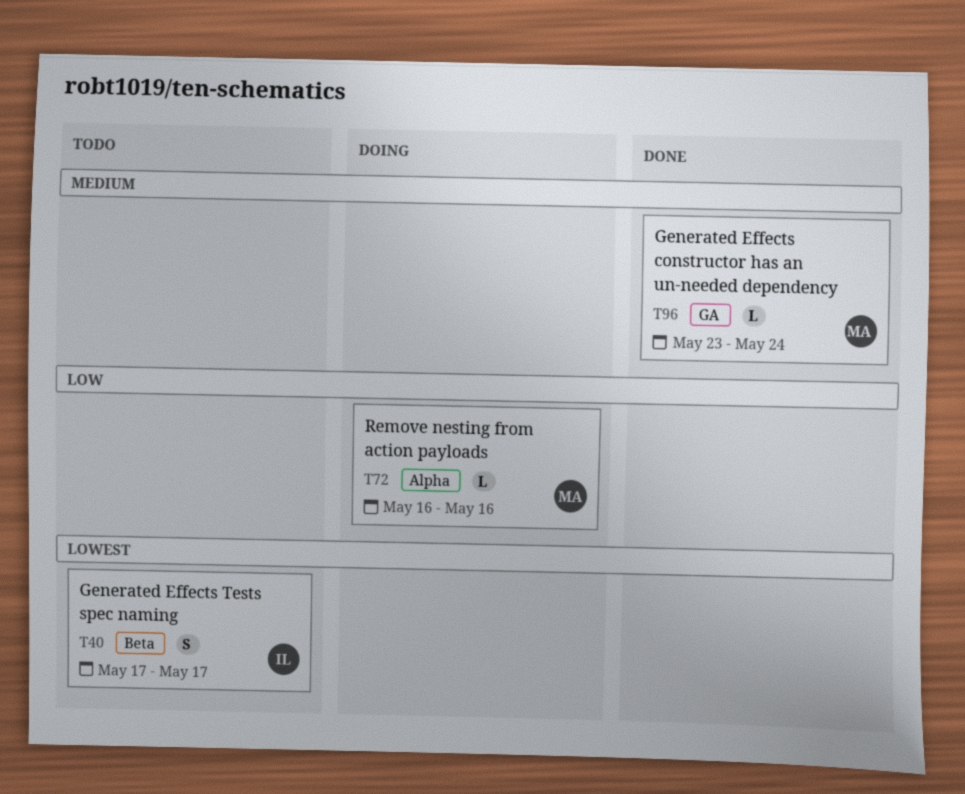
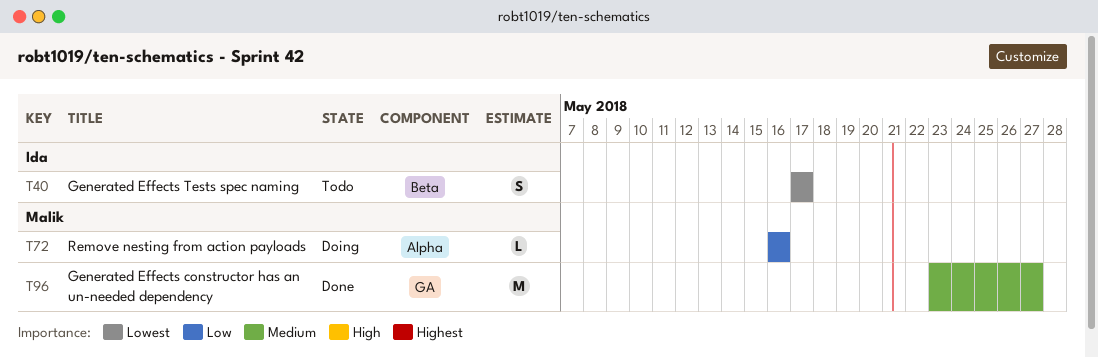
T96, estimate: L -> M
T96, due: May 24 -> May 27

